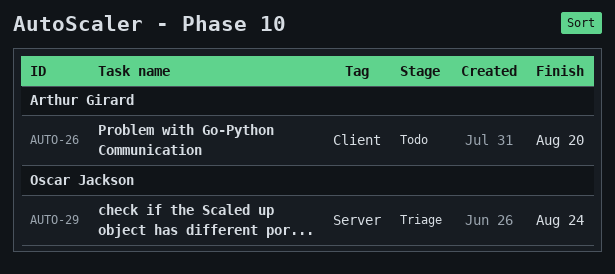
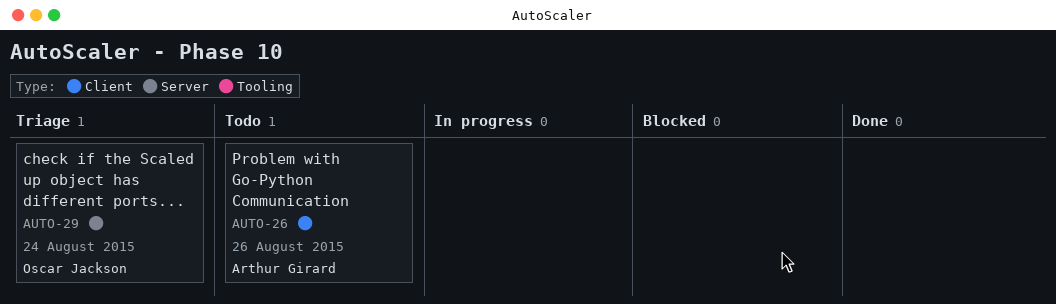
AUTO-26, due: Aug 20 -> Aug 26

